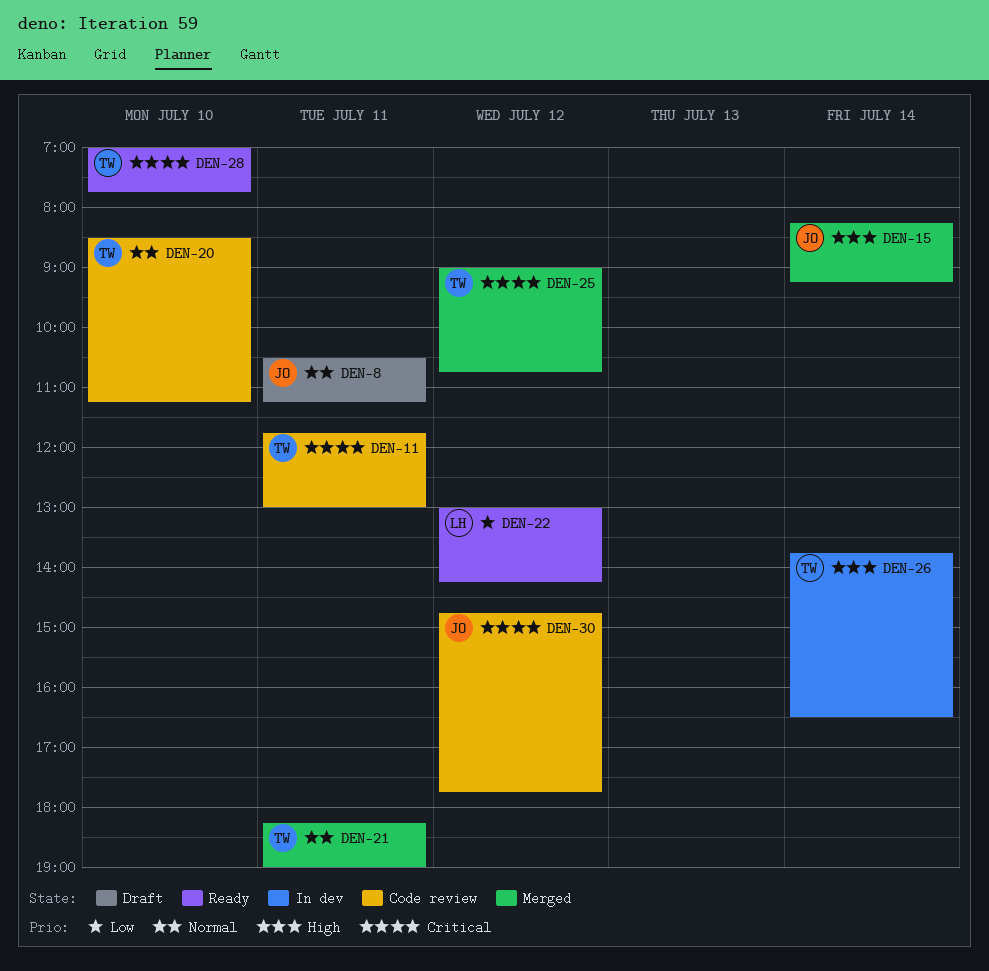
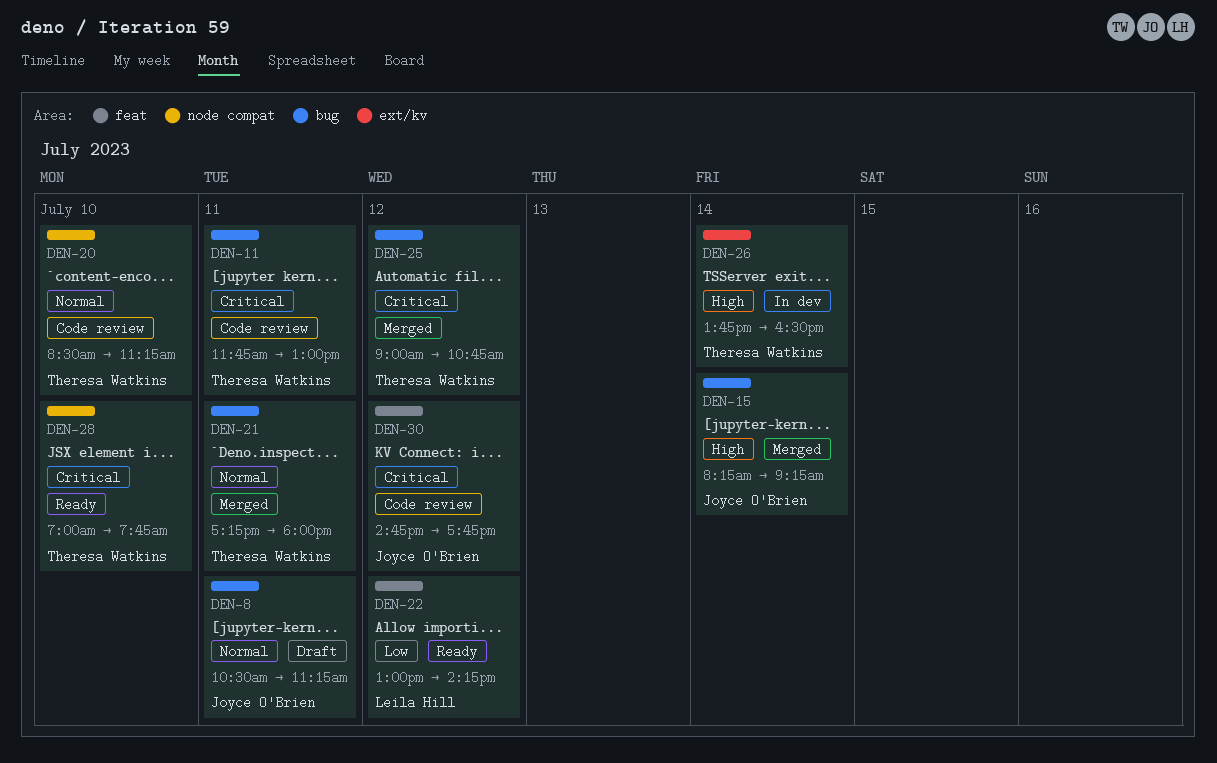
DEN-21, begins: 18:15 -> 17:15
DEN-21, ends: 19:00 -> 18:00

